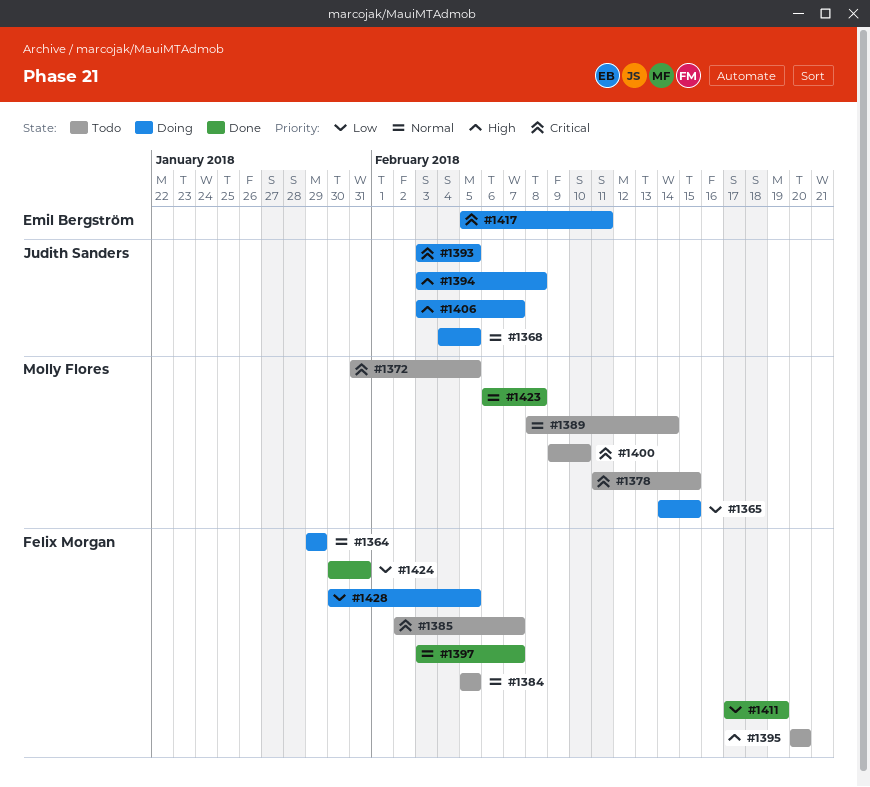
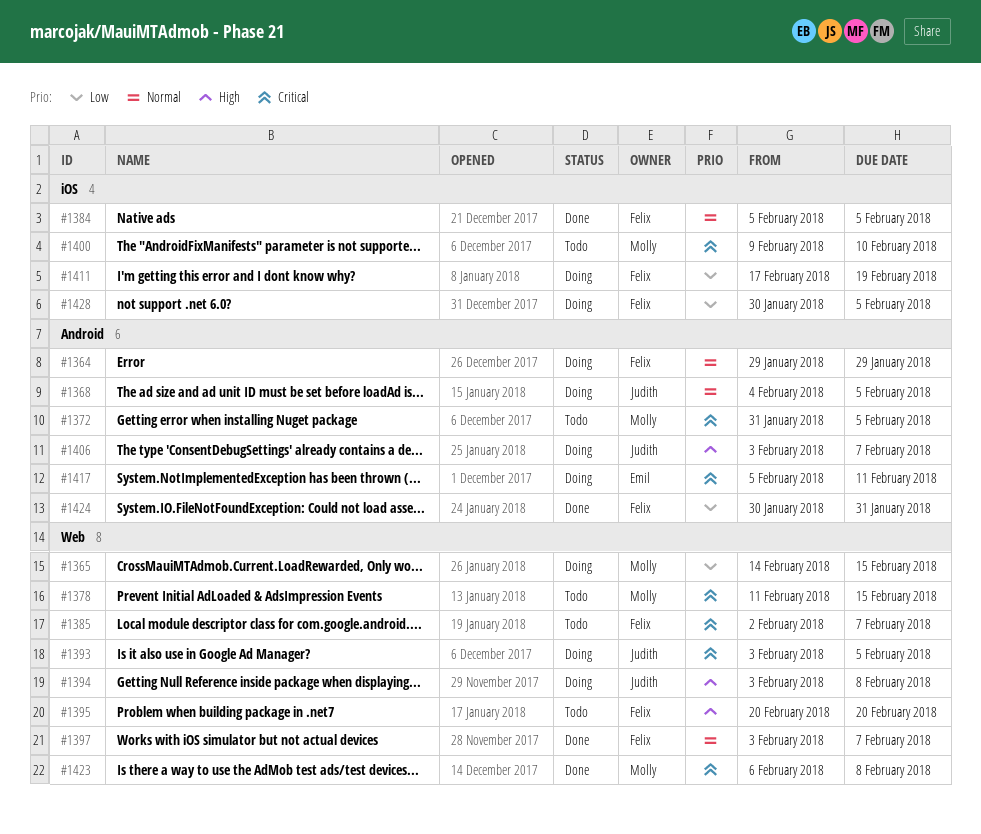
#1384, status: Todo -> Done
#1389: present -> none
#1411, status: Done -> Doing
#1423, priority: Normal -> Critical

